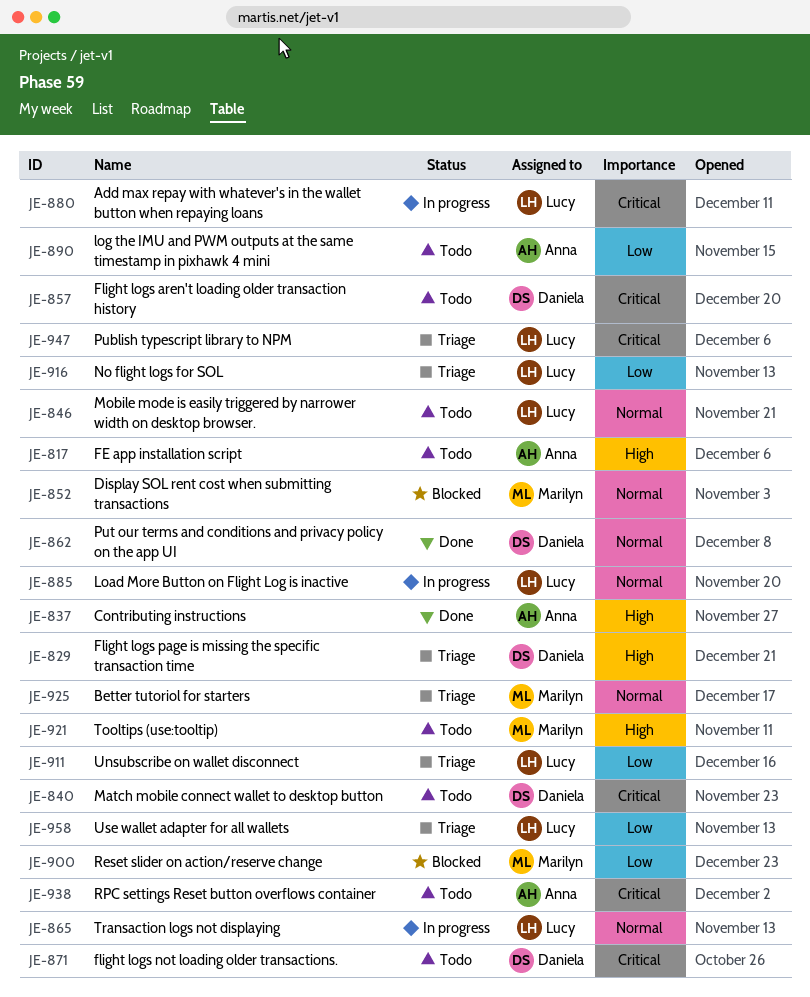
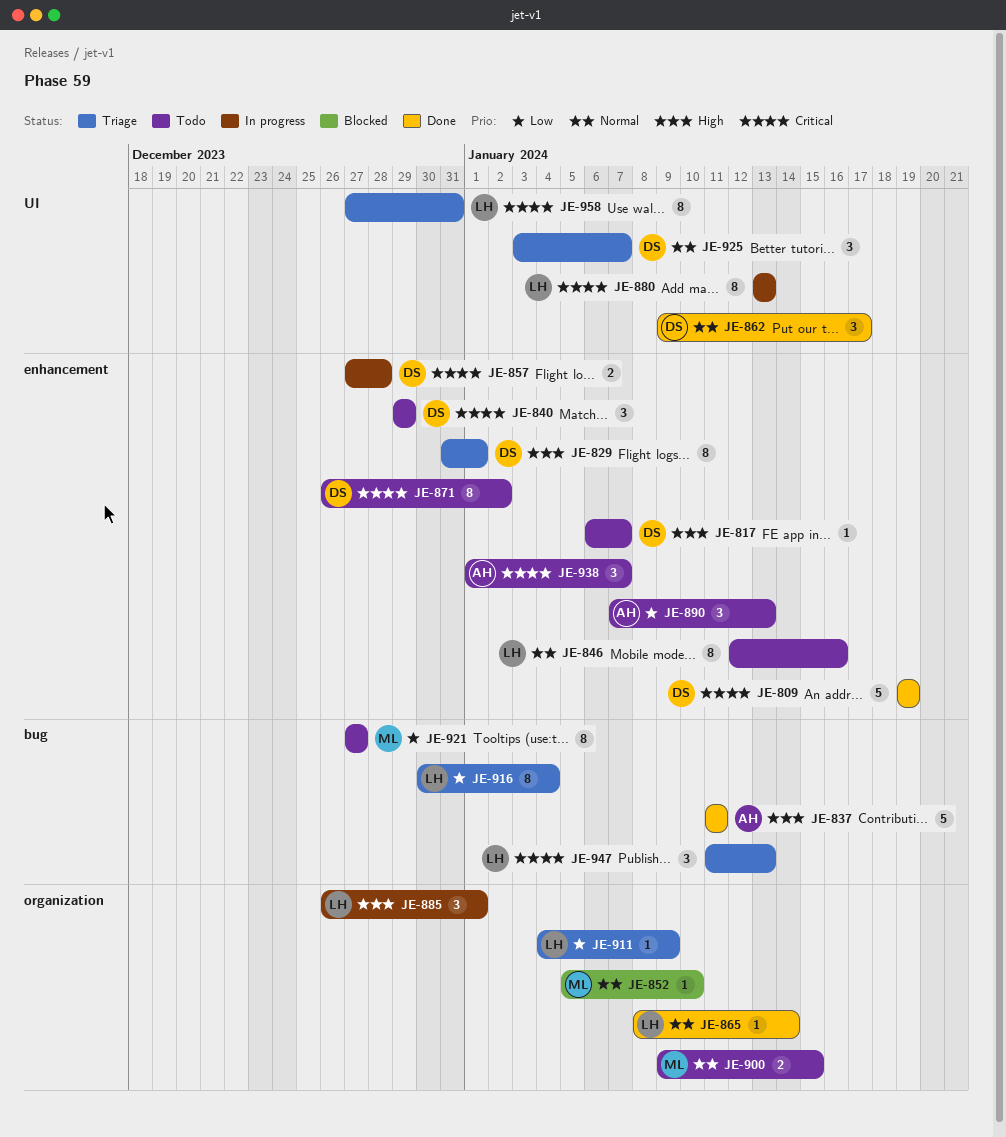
JE-809: none -> present
JE-817, owner: Anna -> Daniela
JE-857, status: Todo -> In progress
JE-865, status: In progress -> Done
JE-885, priority: Normal -> High
JE-900, status: Blocked -> Todo
JE-900, priority: Low -> Normal
JE-921, priority: High -> Low
JE-925, owner: Marilyn -> Daniela
JE-958, priority: Low -> Critical

